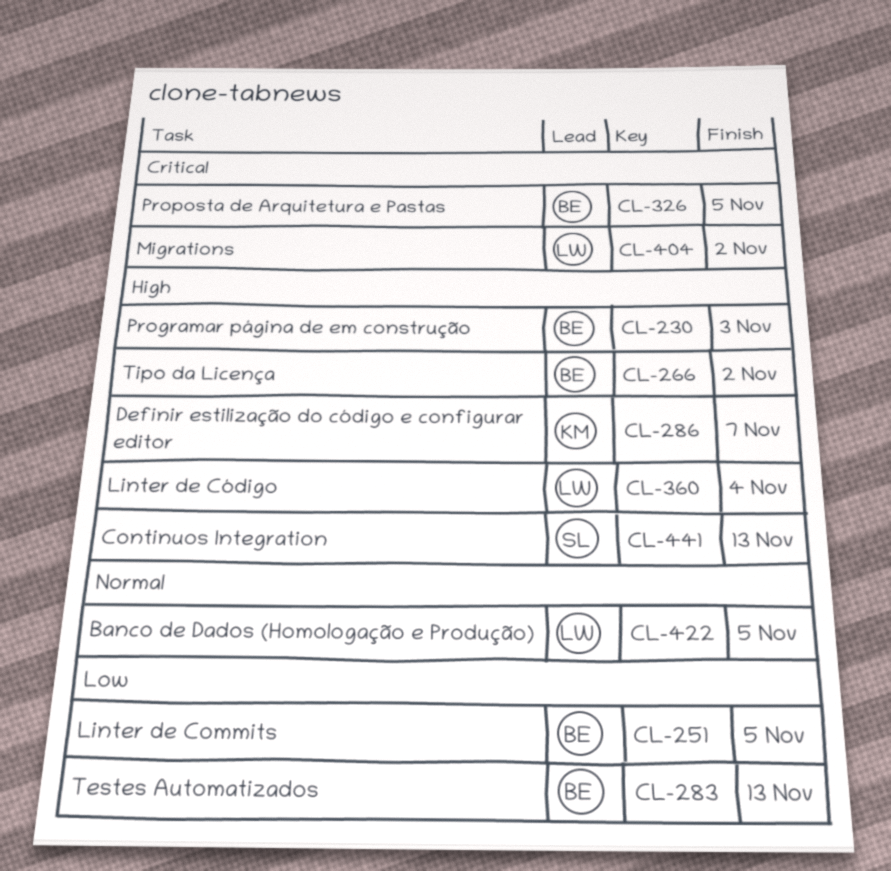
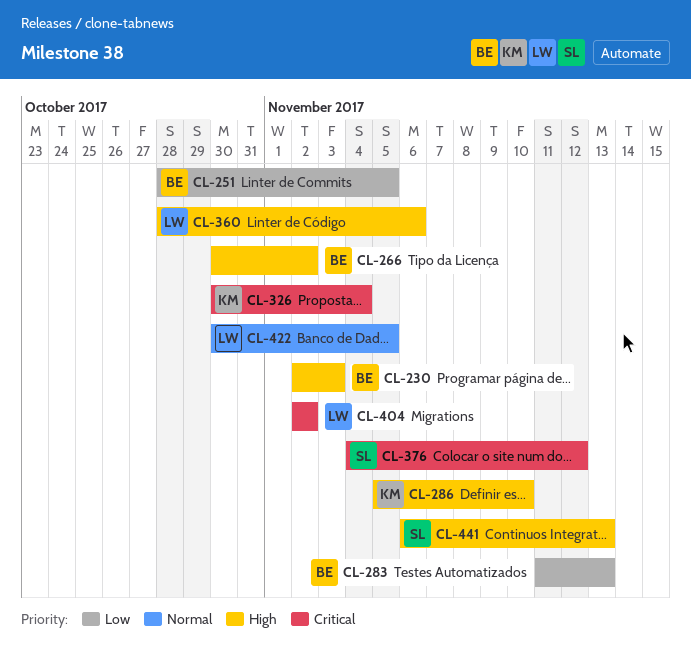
CL-286, due: Nov 7 -> Nov 10
CL-326, owner: BE -> KM
CL-326, due: Nov 5 -> Nov 4
CL-360, due: Nov 4 -> Nov 6
CL-376: none -> present

